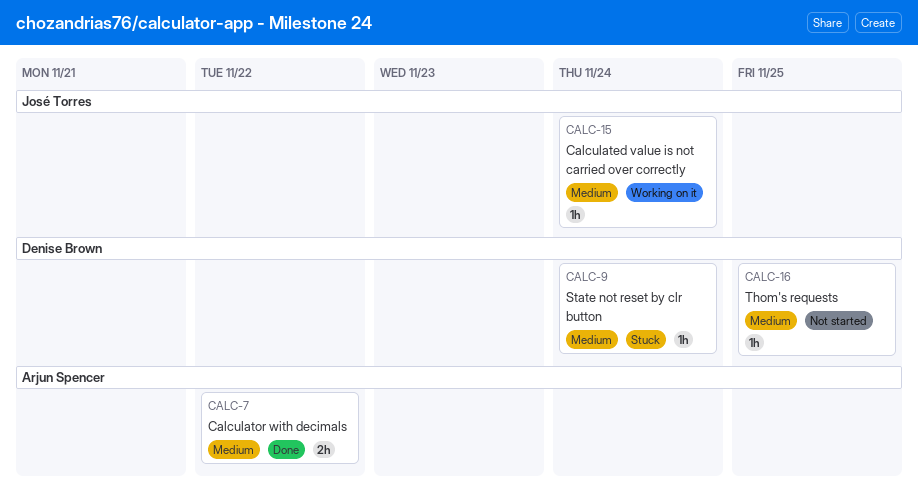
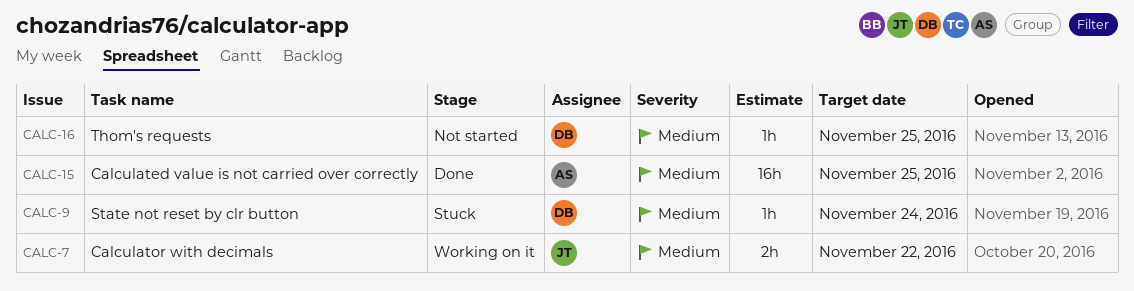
CALC-7, status: Done -> Working on it
CALC-7, owner: Arjun Spencer -> José Torres
CALC-15, status: Working on it -> Done
CALC-15, owner: José Torres -> Arjun Spencer
CALC-15, estimate: 1h -> 16h
CALC-15, due: Nov 24 -> Nov 25

